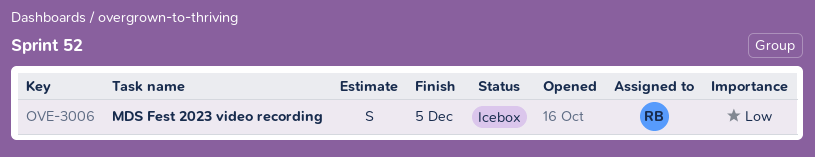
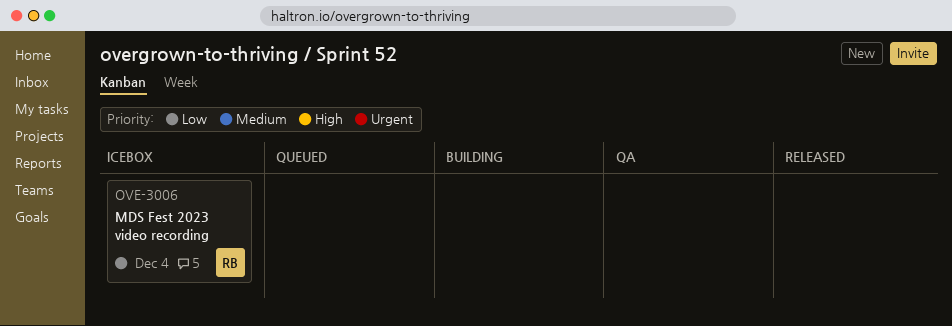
OVE-3006, due: Dec 5 -> Dec 4

